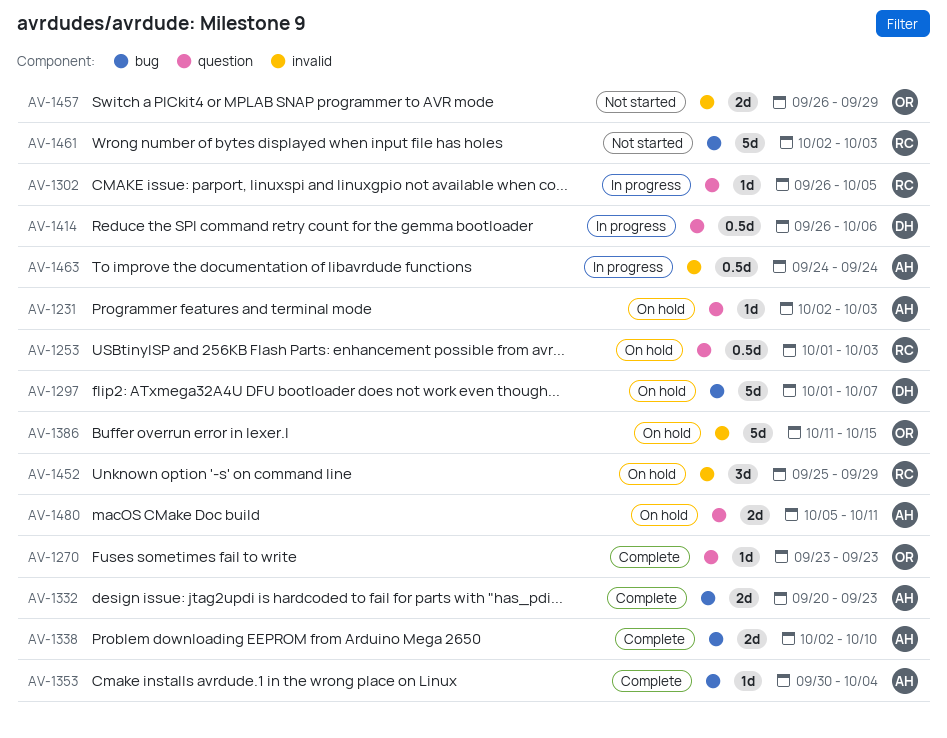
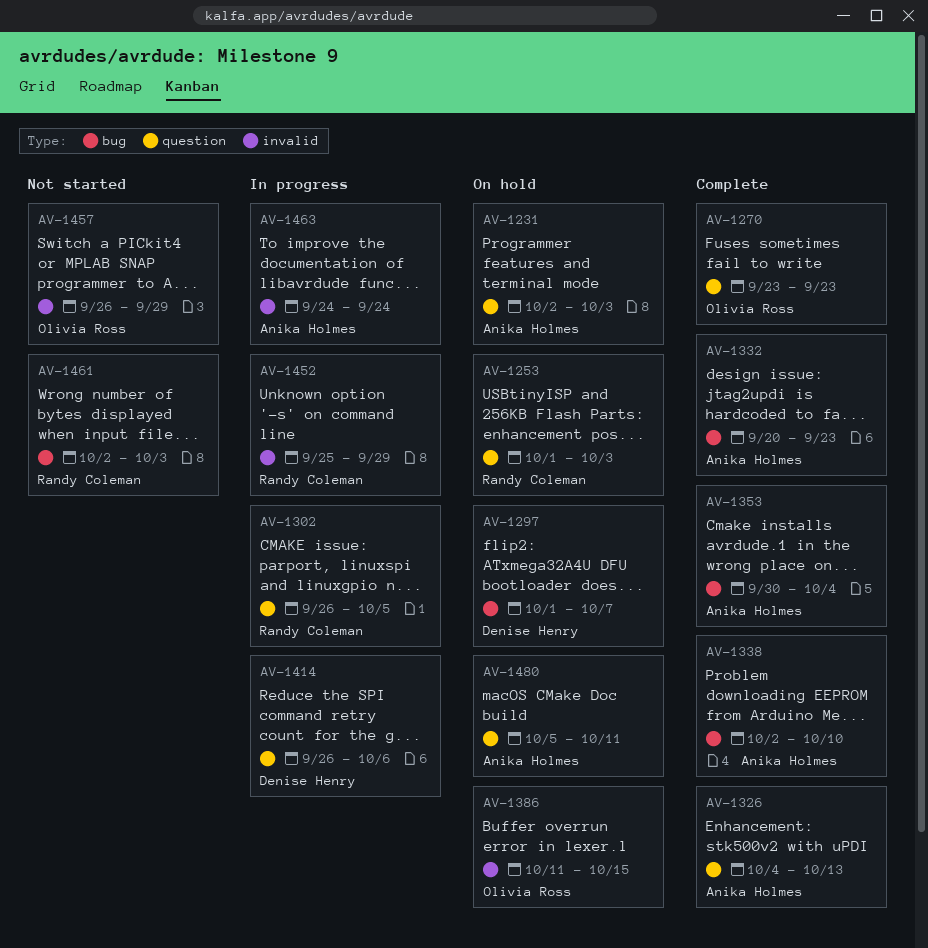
AV-1326: none -> present
AV-1452, status: On hold -> In progress

